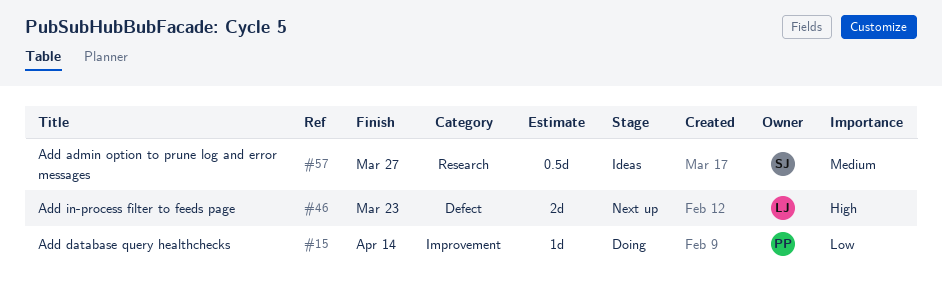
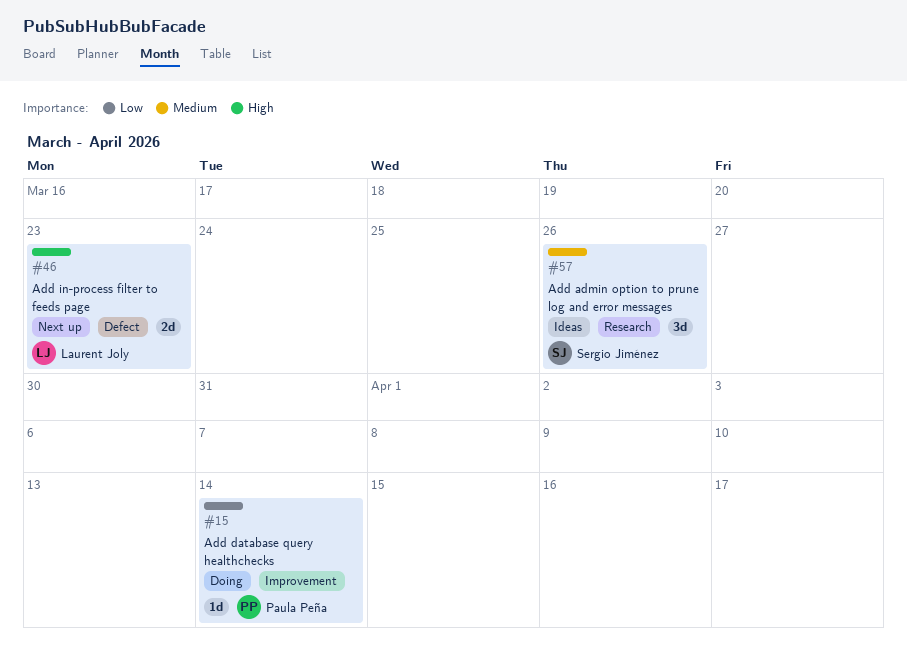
#57, estimate: 0.5d -> 3d
#57, due: Mar 27 -> Mar 26

